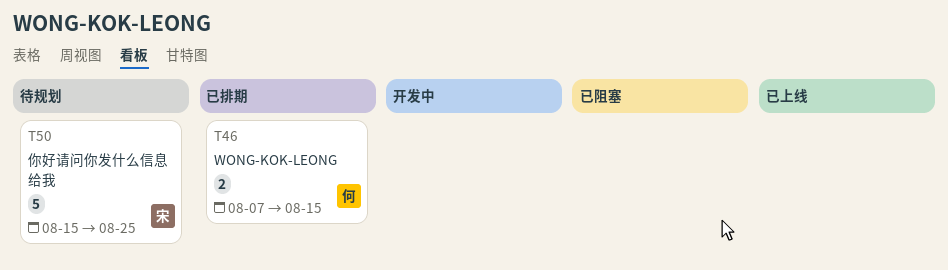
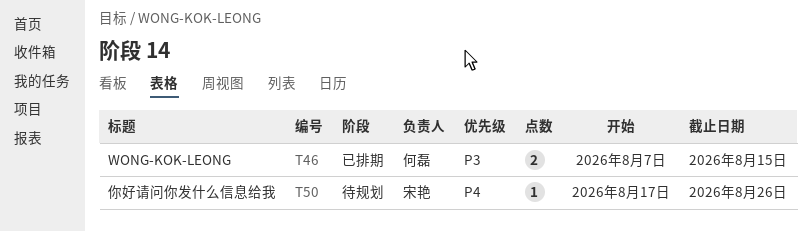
T50, estimate: 5 -> 1
T50, start: Aug 15 -> Aug 17
T50, due: Aug 25 -> Aug 26

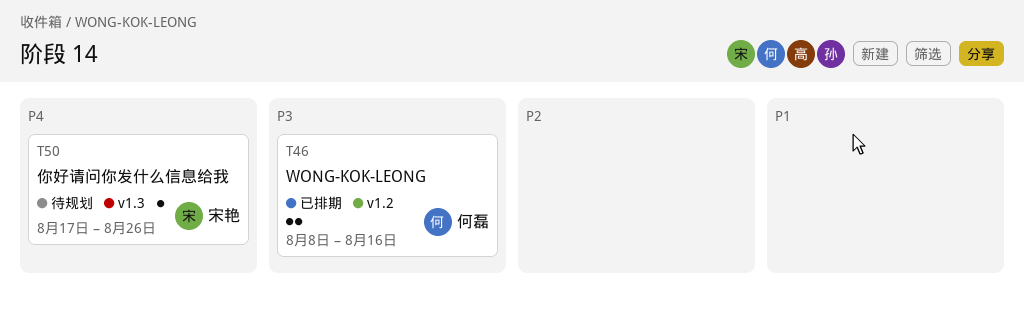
T46, start: Aug 7 -> Aug 8
T46, due: Aug 15 -> Aug 16

